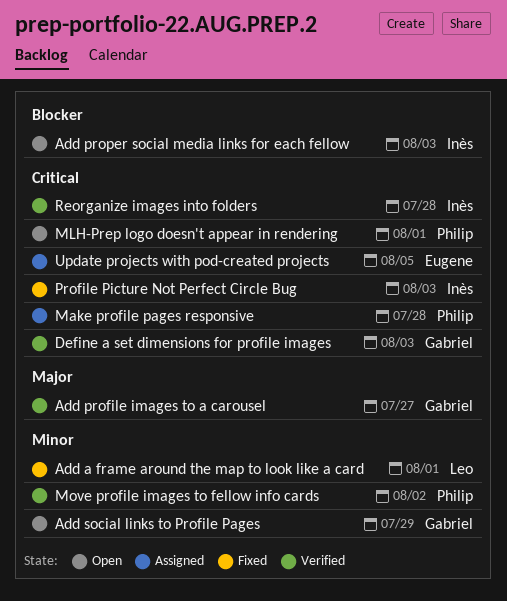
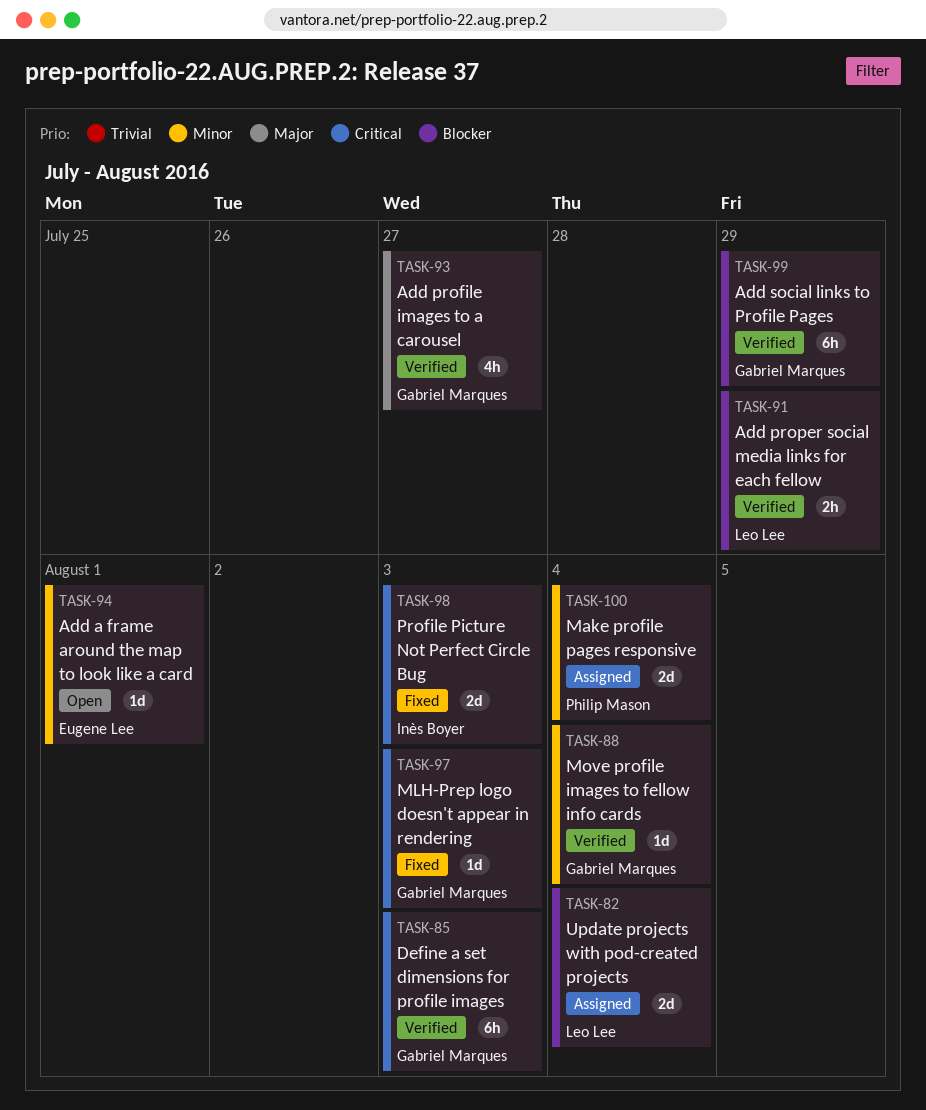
Add a frame around the map to look like a card, status: Fixed -> Open
Add a frame around the map to look like a card, owner: Leo Lee -> Eugene Lee
Add proper social media links for each fellow, status: Open -> Verified
Add proper social media links for each fellow, owner: Inès Boyer -> Leo Lee
Add proper social media links for each fellow, due: Aug 3 -> Jul 29
Add social links to Profile Pages, status: Open -> Verified
Add social links to Profile Pages, priority: Minor -> Blocker
Make profile pages responsive, priority: Critical -> Minor
Make profile pages responsive, due: Jul 28 -> Aug 4
MLH-Prep logo doesn't appear in rendering, status: Open -> Fixed
MLH-Prep logo doesn't appear in rendering, owner: Philip Mason -> Gabriel Marques
MLH-Prep logo doesn't appear in rendering, due: Aug 1 -> Aug 3
Move profile images to fellow info cards, owner: Philip Mason -> Gabriel Marques
Move profile images to fellow info cards, due: Aug 2 -> Aug 4
Reorganize images into folders: present -> none
Update projects with pod-created projects, owner: Eugene Lee -> Leo Lee
Update projects with pod-created projects, priority: Critical -> Blocker
Update projects with pod-created projects, due: Aug 5 -> Aug 4

